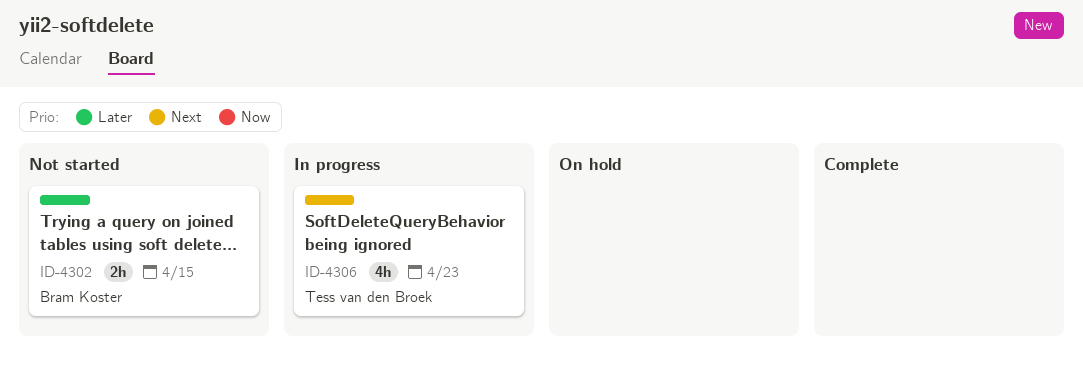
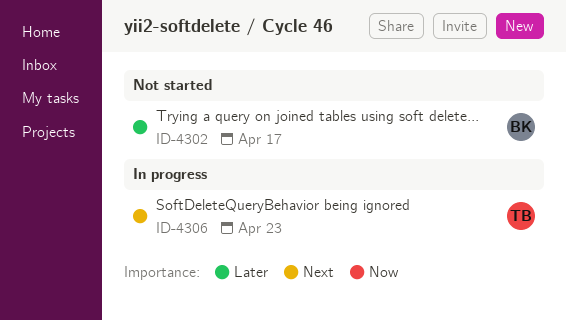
ID-4302, due: Apr 15 -> Apr 17

